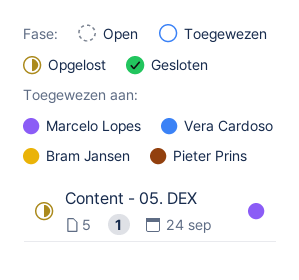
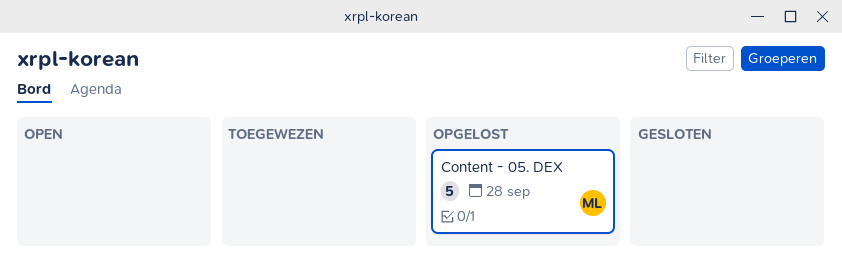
Content - 05. DEX, estimate: 1 -> 5
Content - 05. DEX, due: Sep 24 -> Sep 28

